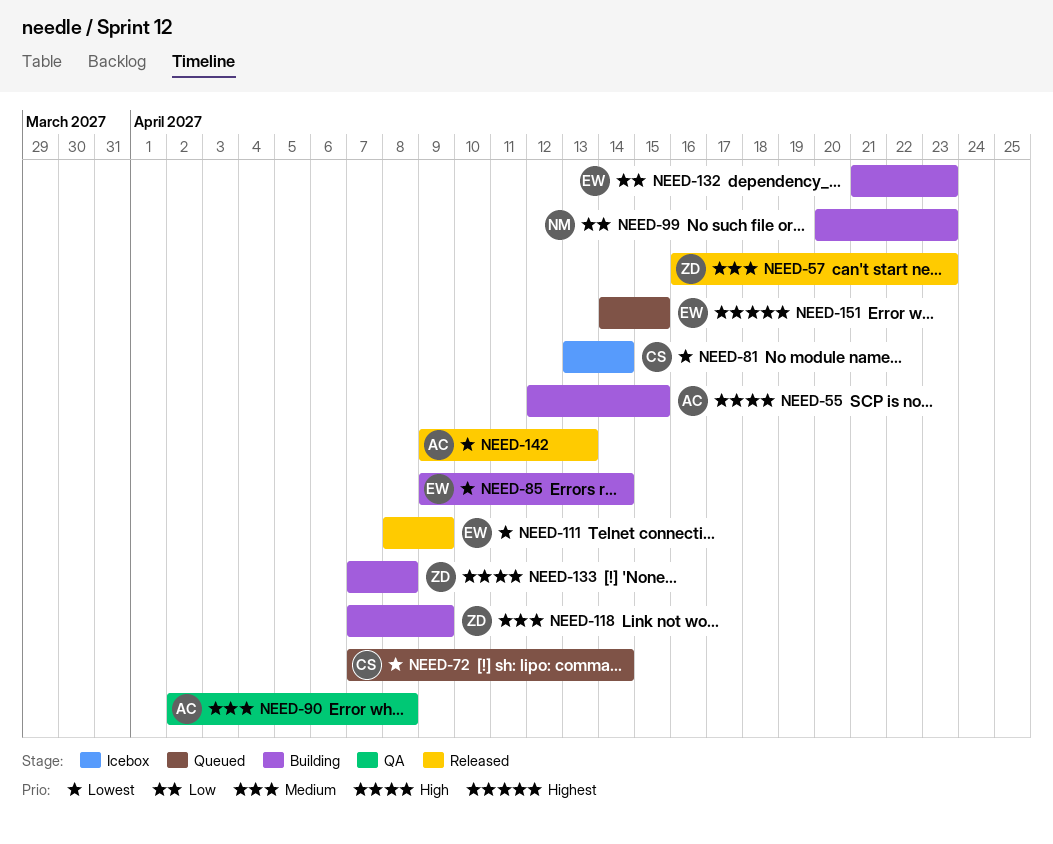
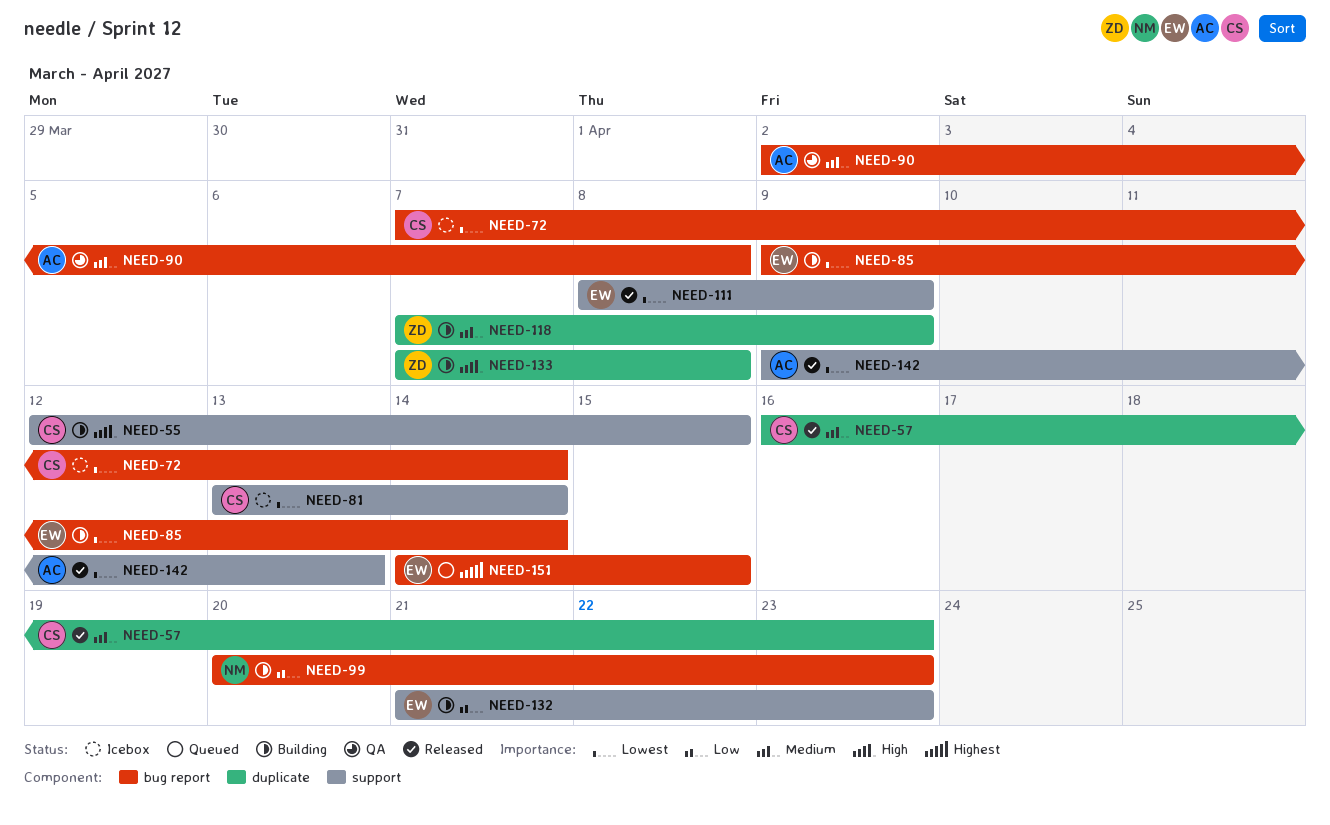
NEED-55, owner: AC -> CS
NEED-57, owner: ZD -> CS
NEED-72, status: Queued -> Icebox

